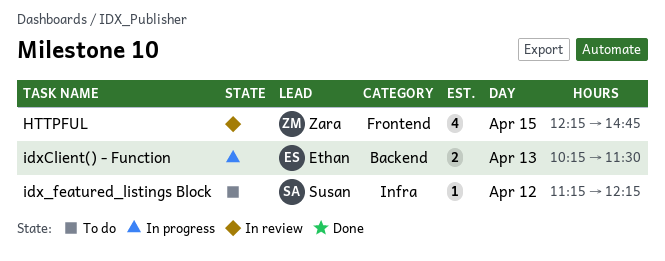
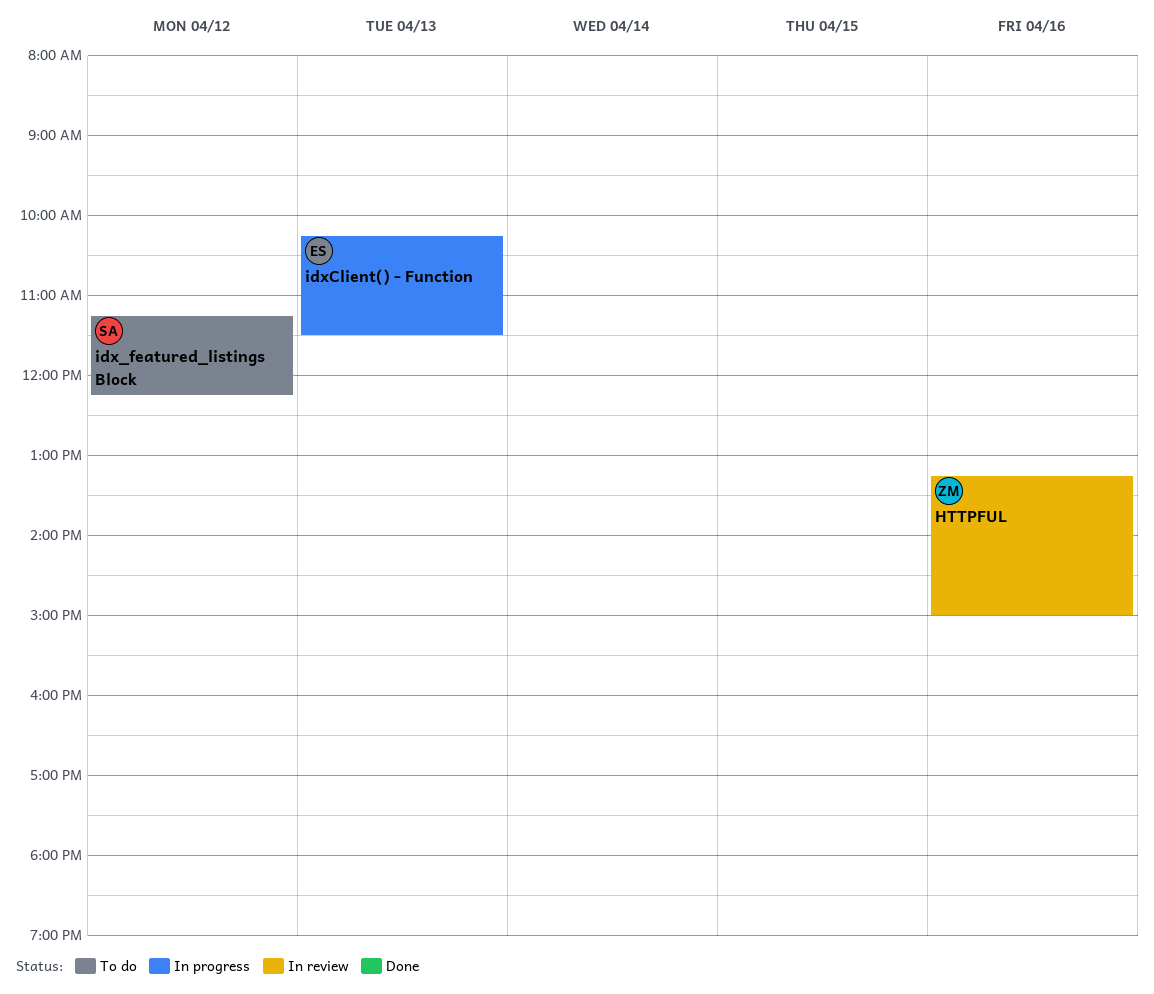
HTTPFUL, day: Apr 15 -> Apr 16
HTTPFUL, begins: 12:15 -> 13:15
HTTPFUL, ends: 14:45 -> 15:00

